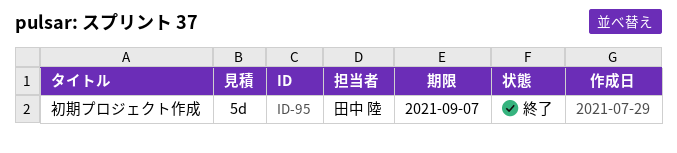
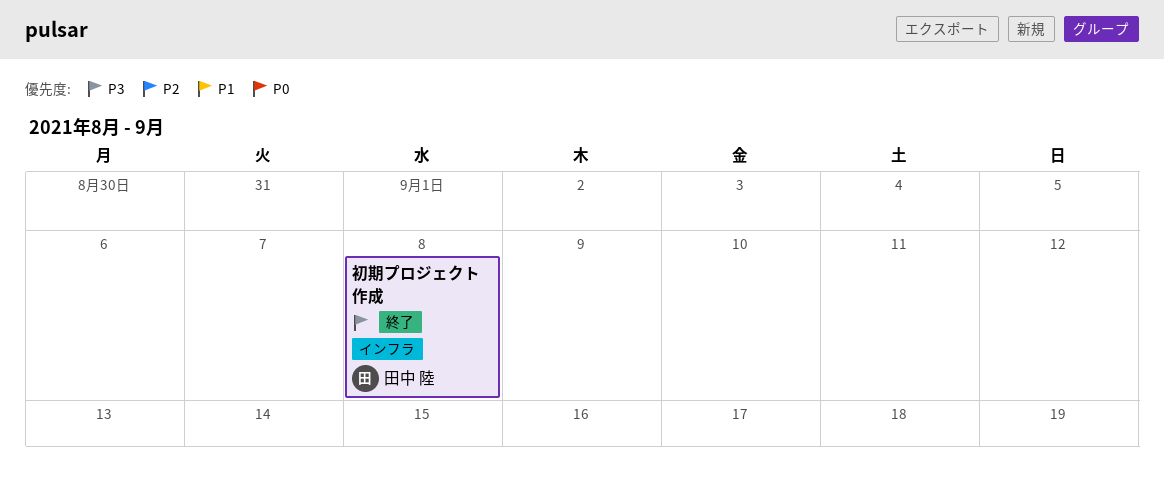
初期プロジェクト作成, due: Sep 7 -> Sep 8

